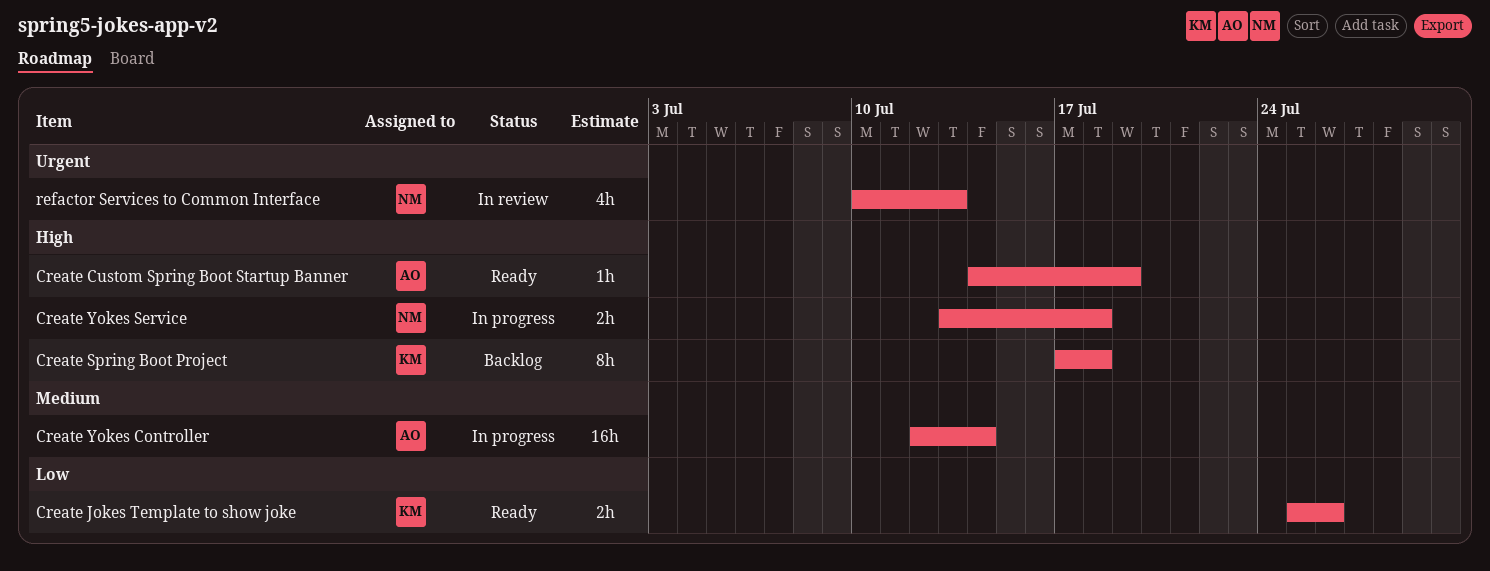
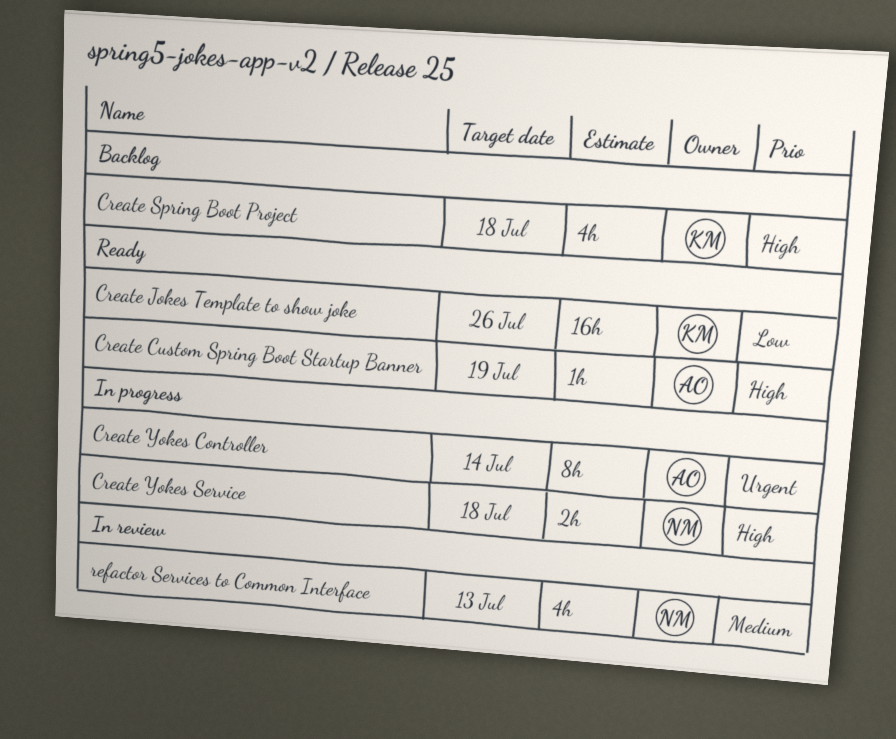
Create Jokes Template to show joke, estimate: 2h -> 16h
Create Spring Boot Project, estimate: 8h -> 4h
Create Yokes Controller, priority: Medium -> Urgent
Create Yokes Controller, estimate: 16h -> 8h
refactor Services to Common Interface, priority: Urgent -> Medium

